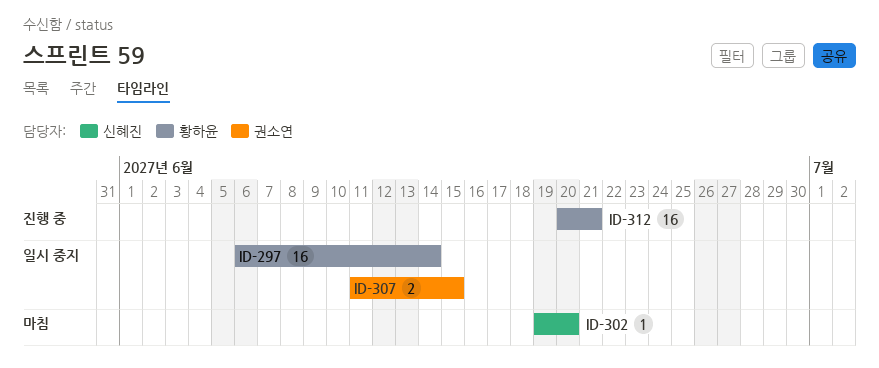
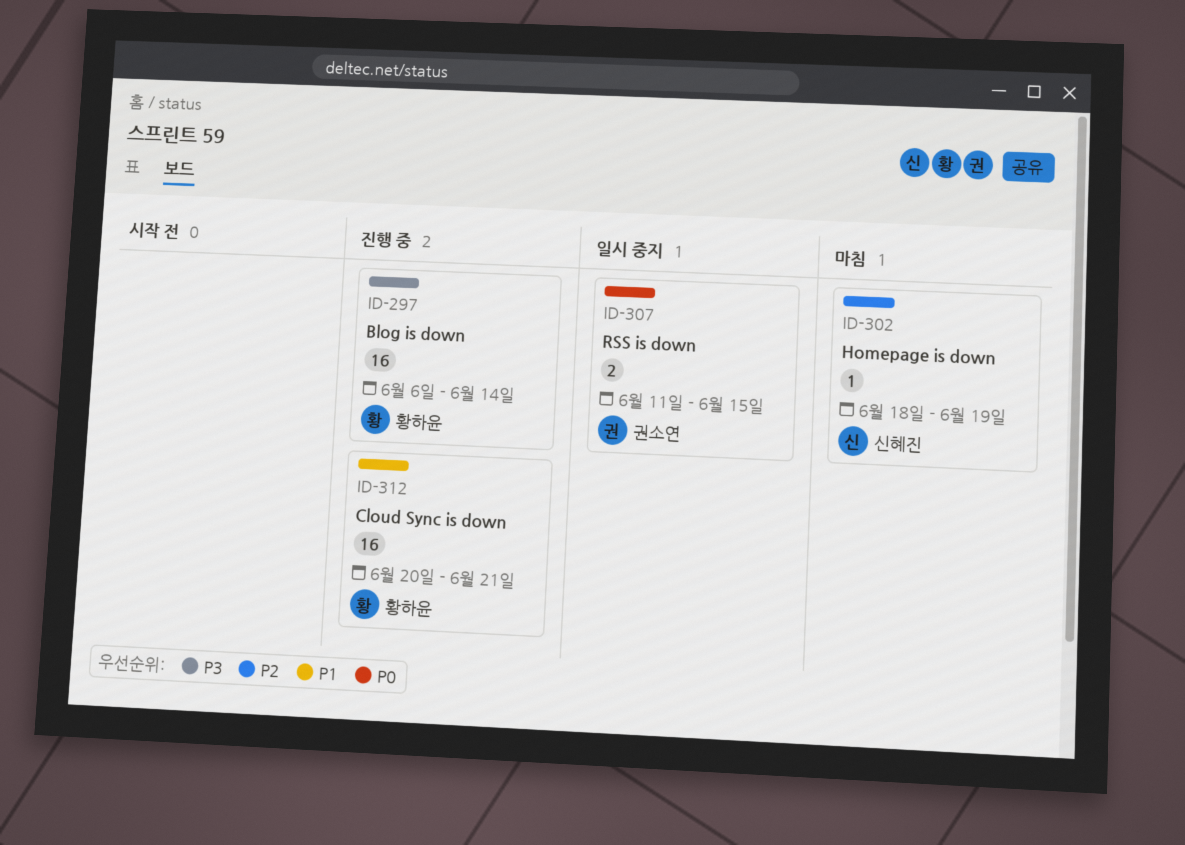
ID-297, status: 일시 중지 -> 진행 중
ID-302, start: Jun 19 -> Jun 18
ID-302, due: Jun 20 -> Jun 19

